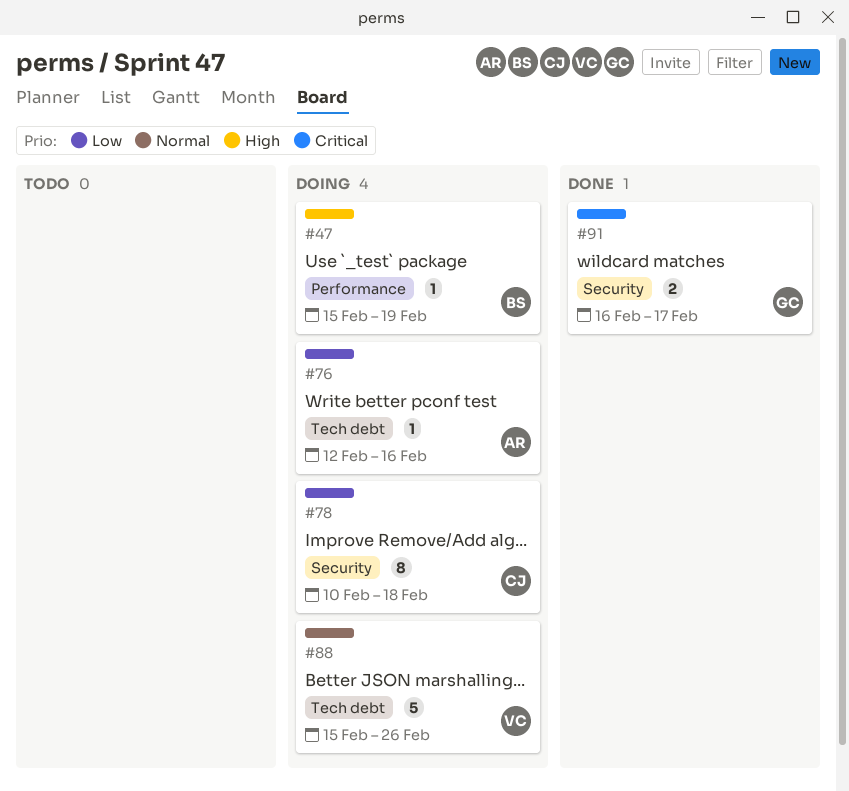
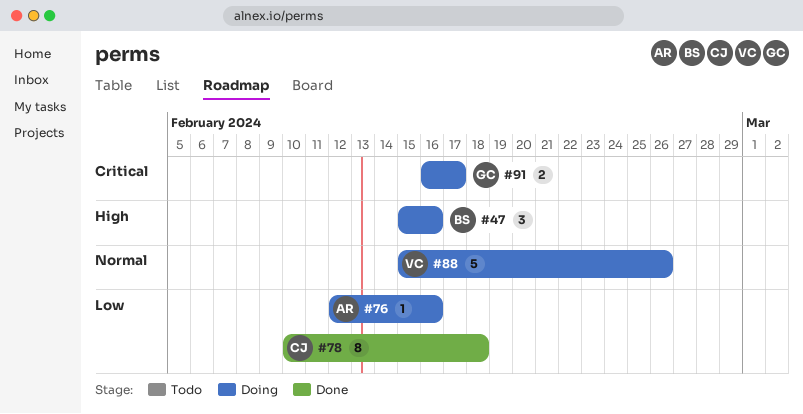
#47, estimate: 1 -> 3
#47, due: Feb 19 -> Feb 16
#78, status: Doing -> Done
#91, status: Done -> Doing

